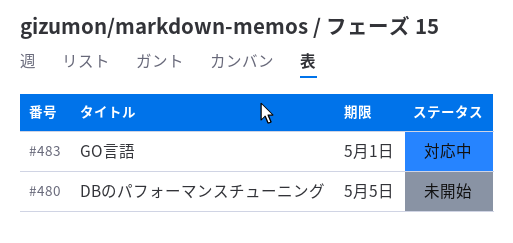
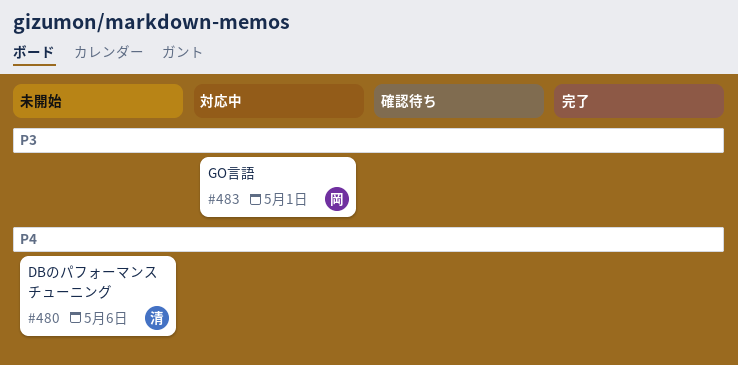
#480, due: May 5 -> May 6

